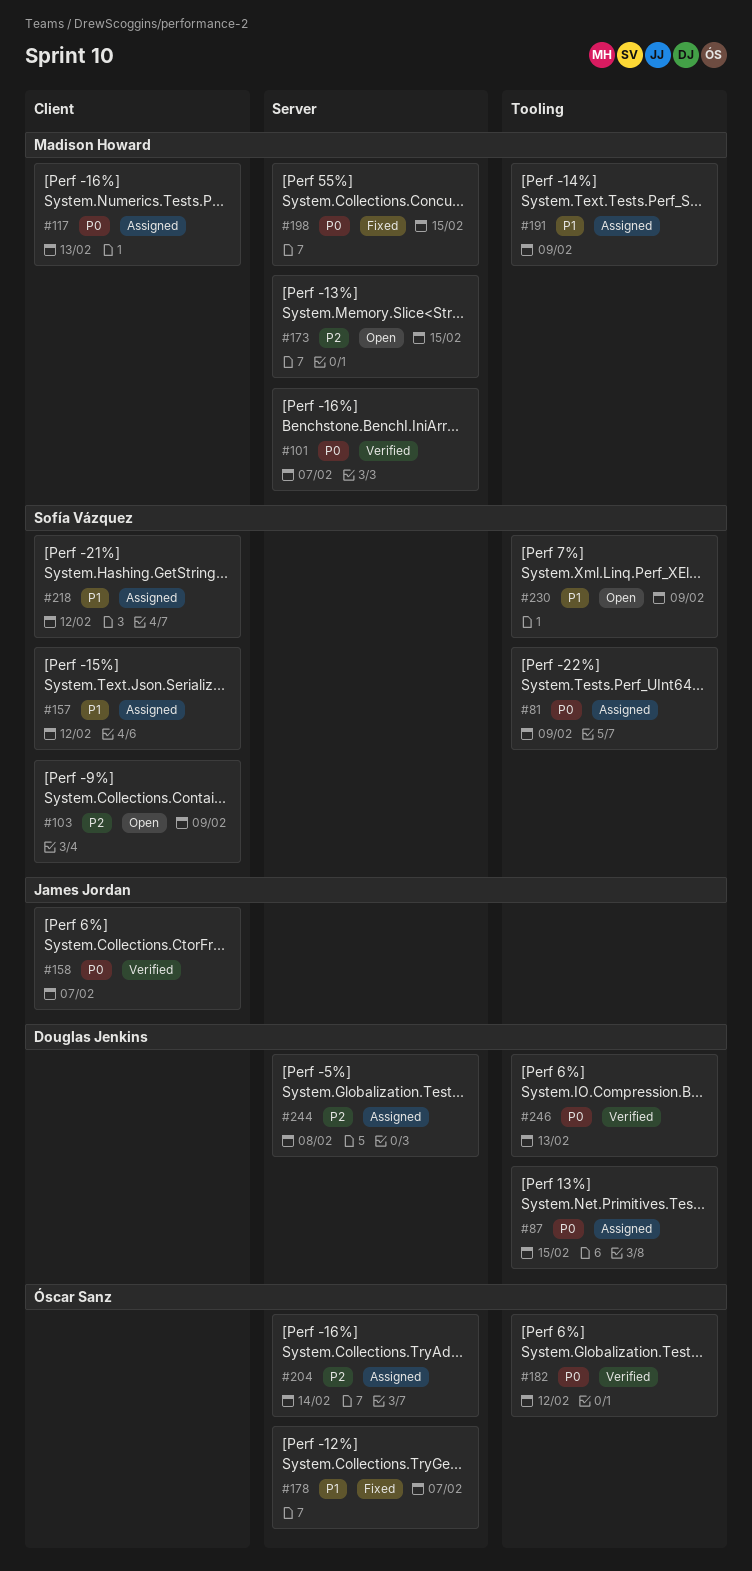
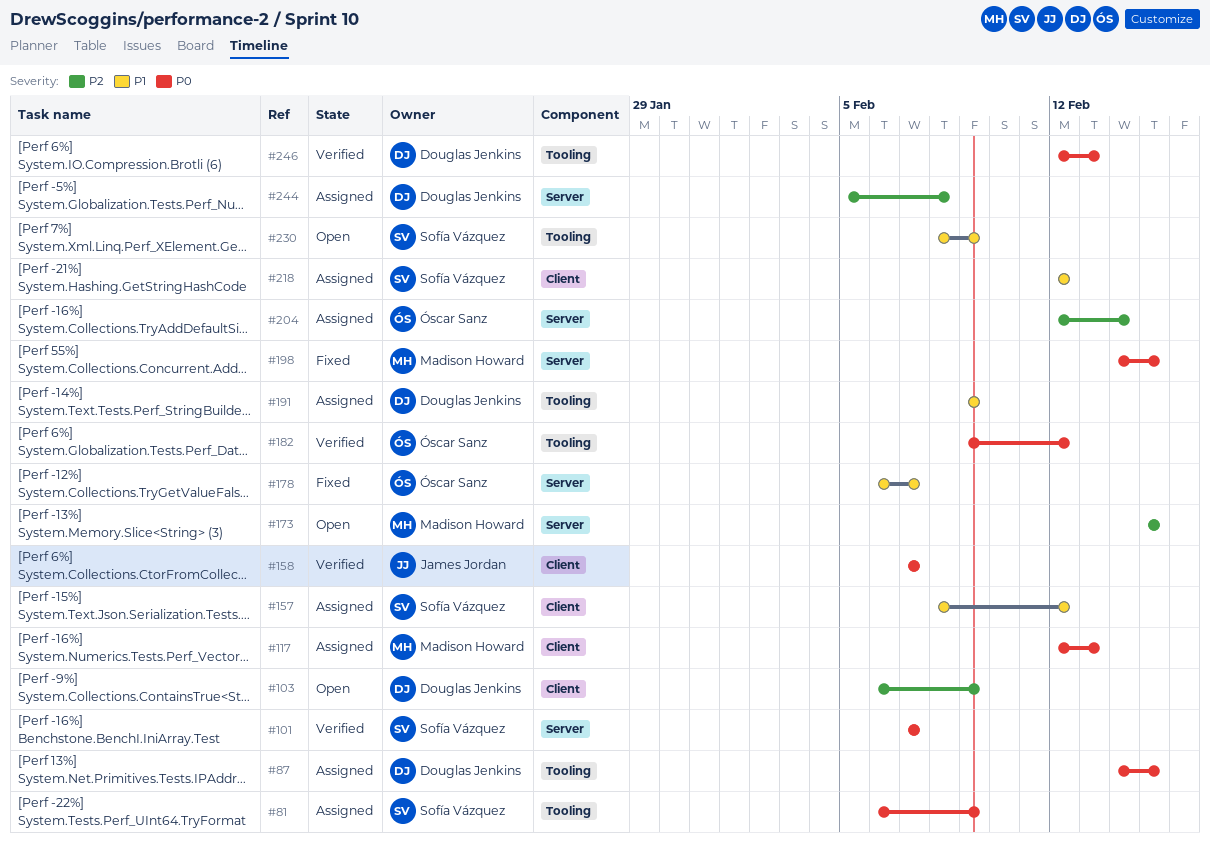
#101, owner: Madison Howard -> Sofía Vázquez
#103, owner: Sofía Vázquez -> Douglas Jenkins
#191, owner: Madison Howard -> Douglas Jenkins

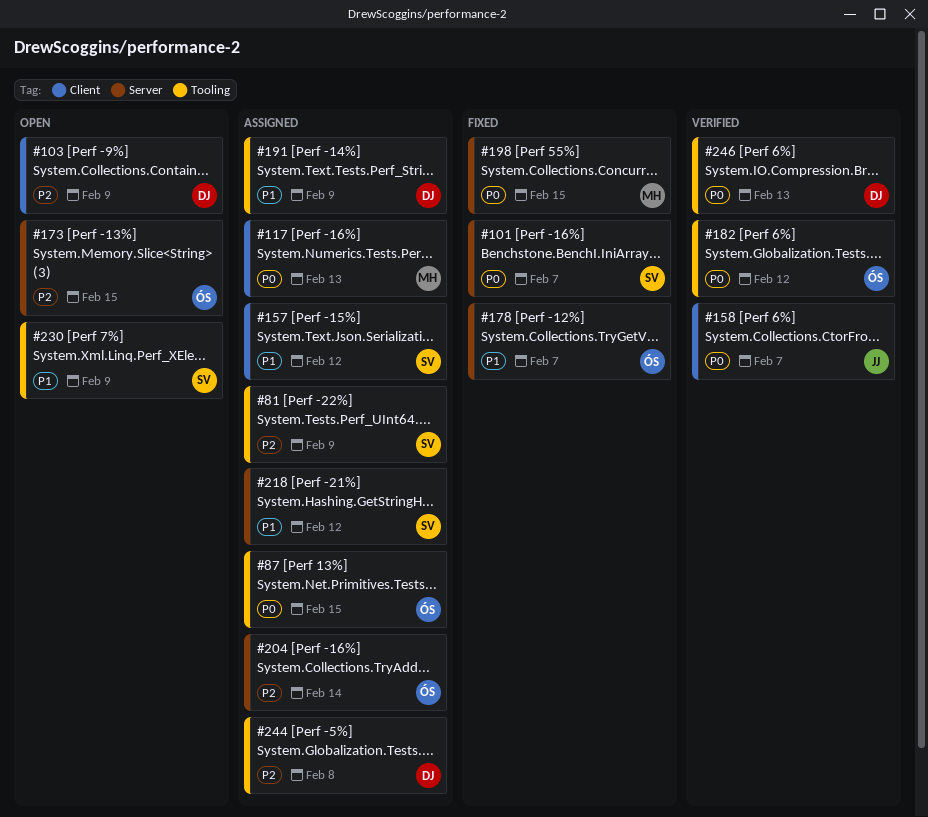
#81, priority: P0 -> P2
#87, owner: Douglas Jenkins -> Óscar Sanz
#101, status: Verified -> Fixed
#173, owner: Madison Howard -> Óscar Sanz
#218, label: Client -> Server
#244, label: Server -> Tooling

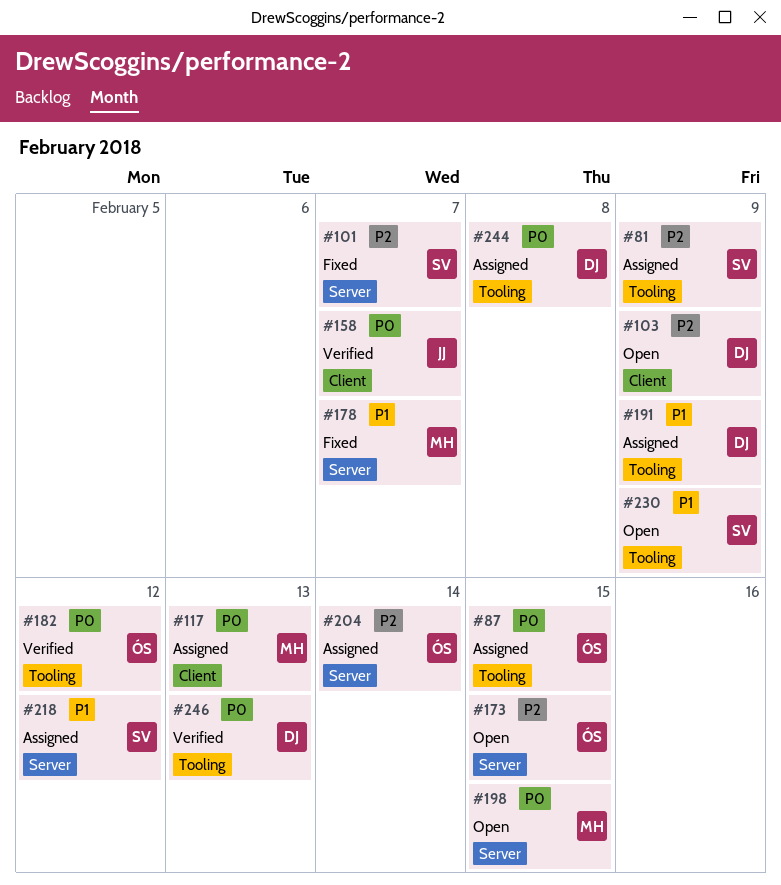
#101, priority: P0 -> P2
#157: present -> none
#178, owner: ÓS -> MH
#198, status: Fixed -> Open
#244, priority: P2 -> P0

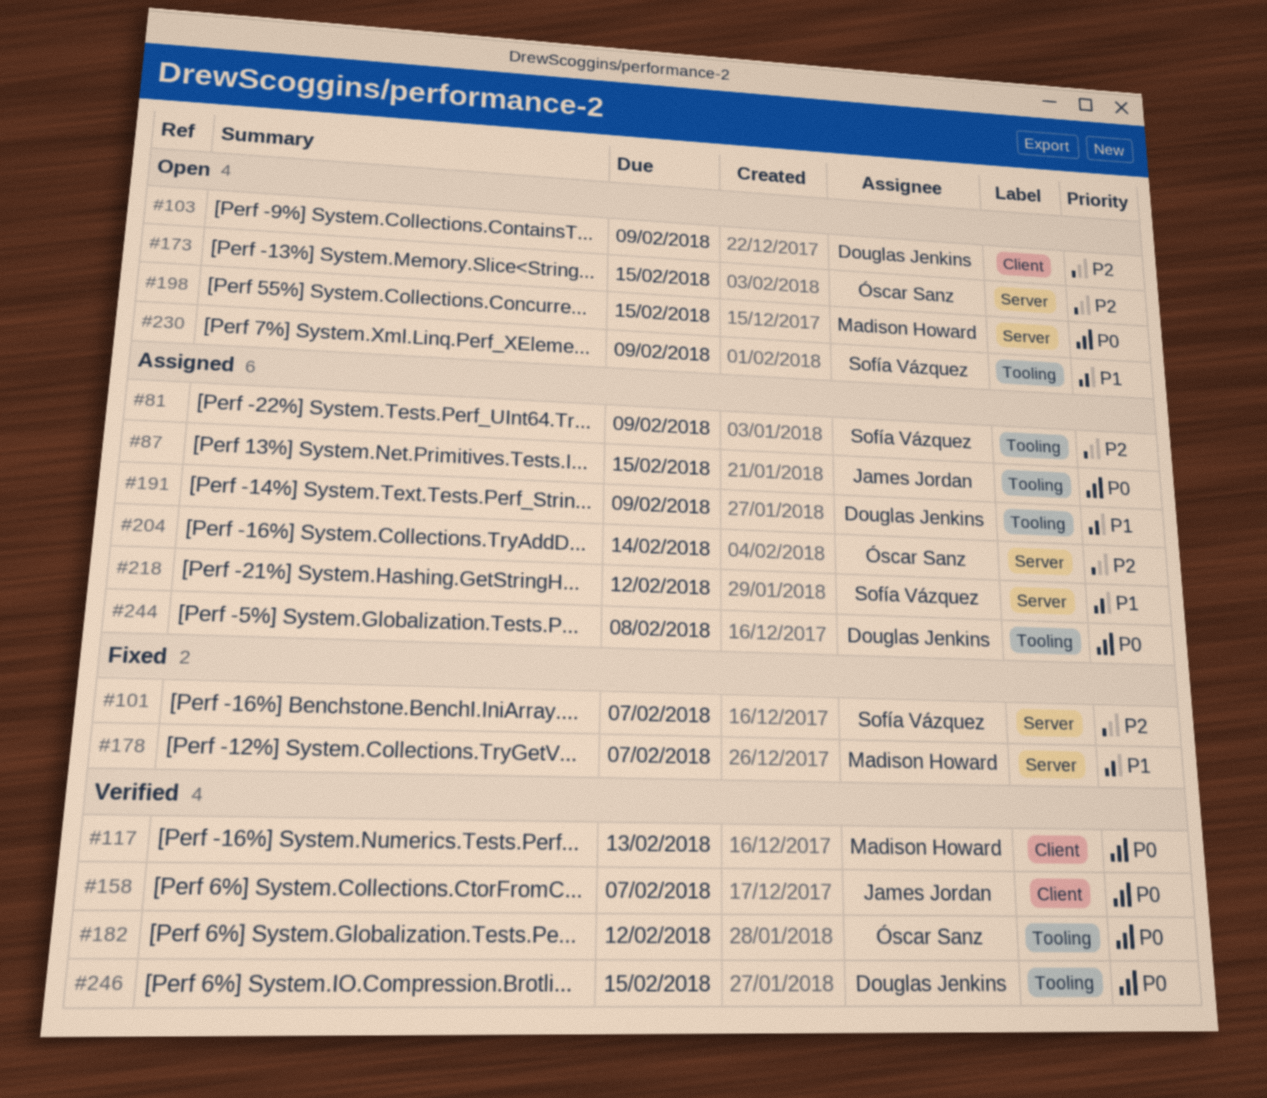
#87, owner: Óscar Sanz -> James Jordan
#117, status: Assigned -> Verified
#246, due: Feb 13 -> Feb 15

